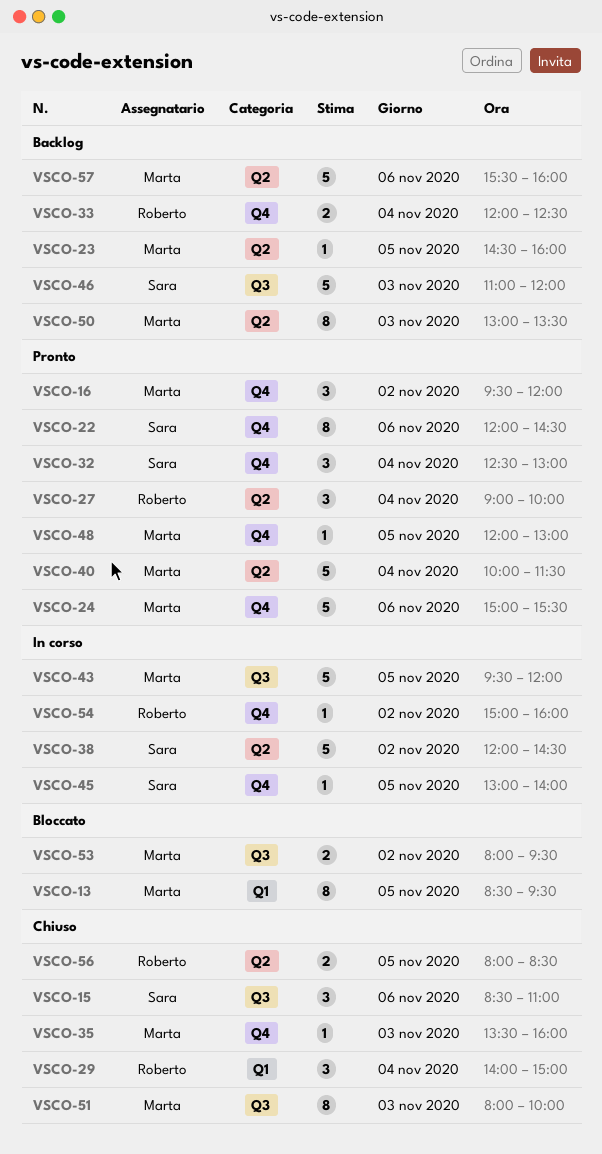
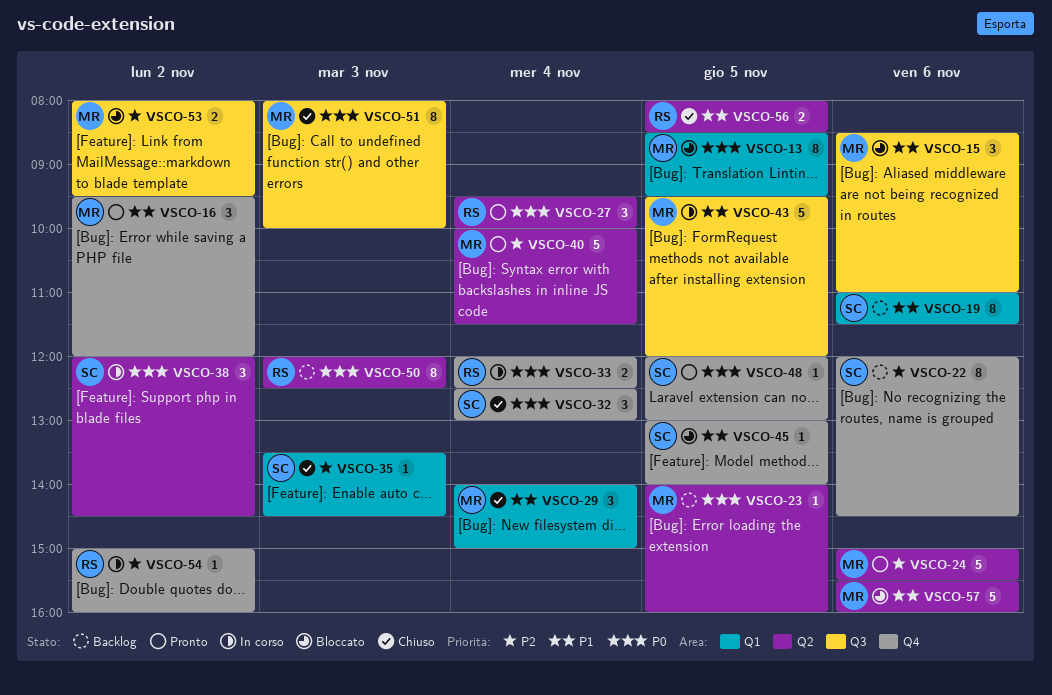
VSCO-15, status: Chiuso -> Bloccato
VSCO-15, owner: Sara -> Marta
VSCO-19: none -> present
VSCO-22, status: Pronto -> Backlog
VSCO-23, begins: 14:30 -> 14:00
VSCO-24, label: Q4 -> Q2
VSCO-27, begins: 09:00 -> 09:30
VSCO-29, owner: Roberto -> Marta
VSCO-32, status: Pronto -> Chiuso
VSCO-33, status: Backlog -> In corso
VSCO-35, owner: Marta -> Sara
VSCO-35, label: Q4 -> Q1
VSCO-35, ends: 16:00 -> 14:30
VSCO-38, estimate: 5 -> 3
VSCO-45, status: In corso -> Bloccato
VSCO-46: present -> none
VSCO-48, owner: Marta -> Sara
VSCO-50, owner: Marta -> Roberto
VSCO-50, begins: 13:00 -> 12:00
VSCO-50, ends: 13:30 -> 12:30
VSCO-57, status: Backlog -> Bloccato

